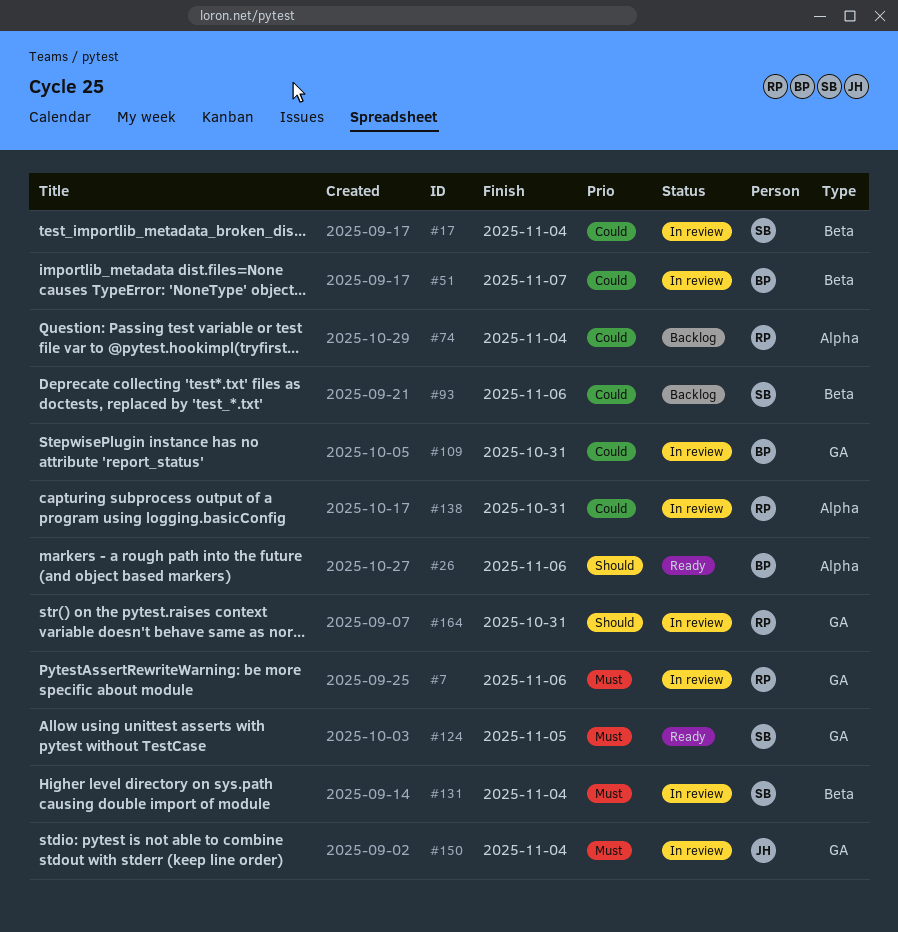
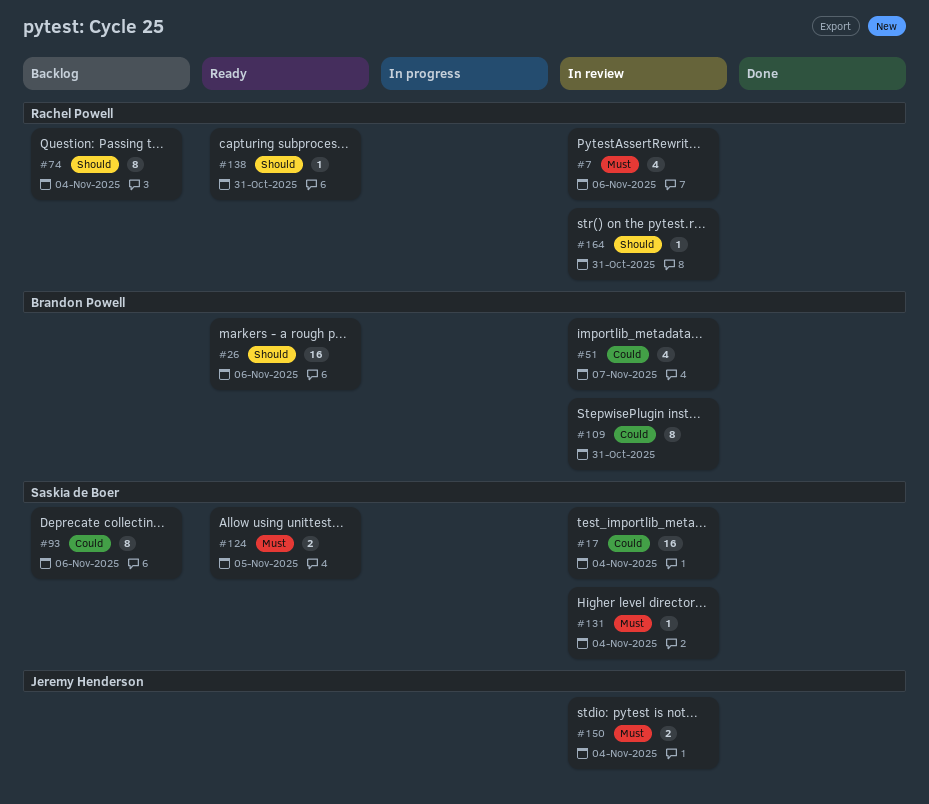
#74, priority: Could -> Should
#138, status: In review -> Ready
#138, priority: Could -> Should

